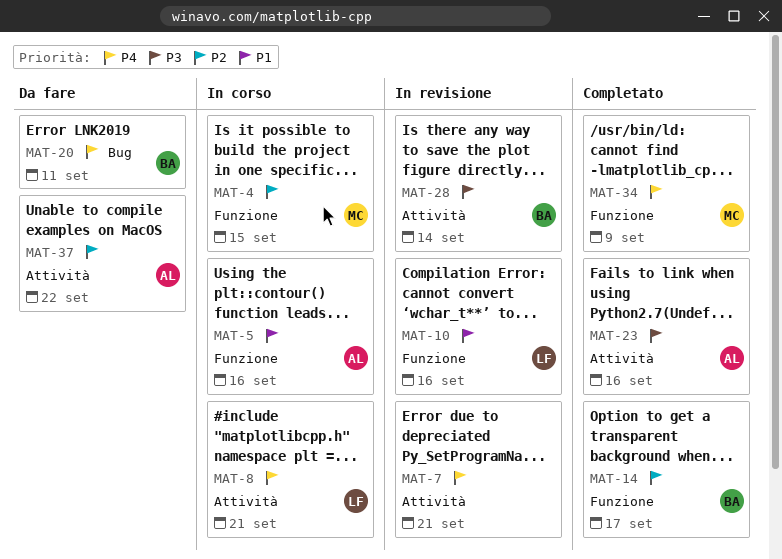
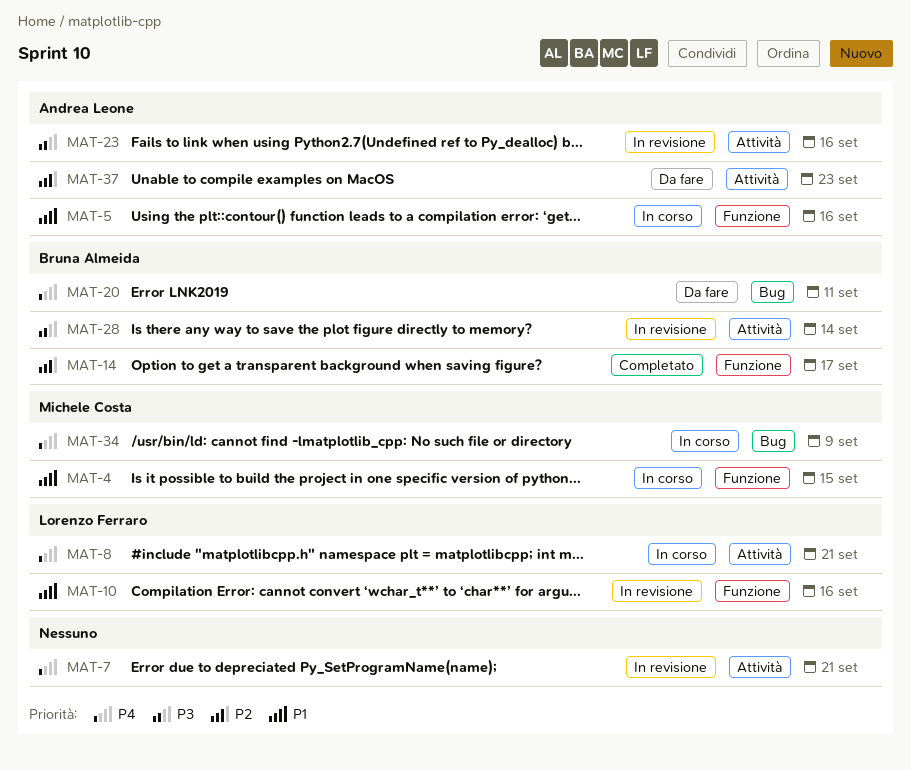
MAT-4, priority: P2 -> P1
MAT-23, status: Completato -> In revisione
MAT-34, status: Completato -> In corso
MAT-34, label: Funzione -> Bug
MAT-37, due: Sep 22 -> Sep 23

